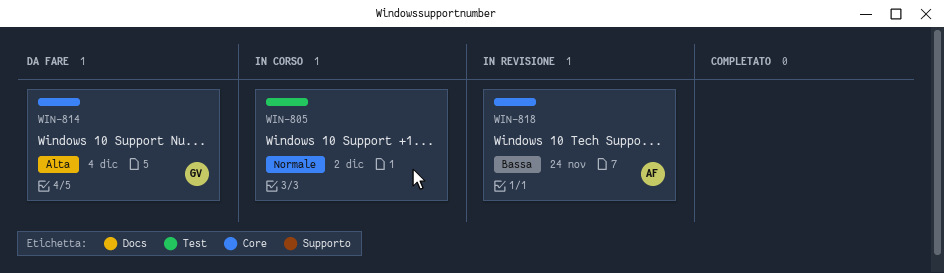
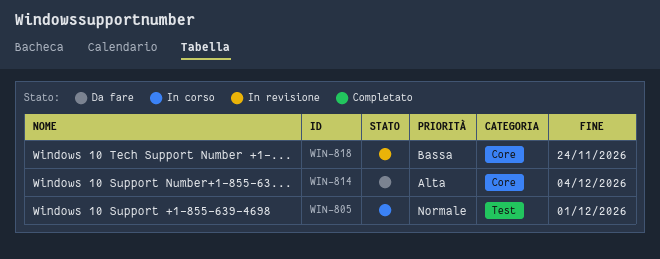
WIN-805, due: Dec 2 -> Dec 1

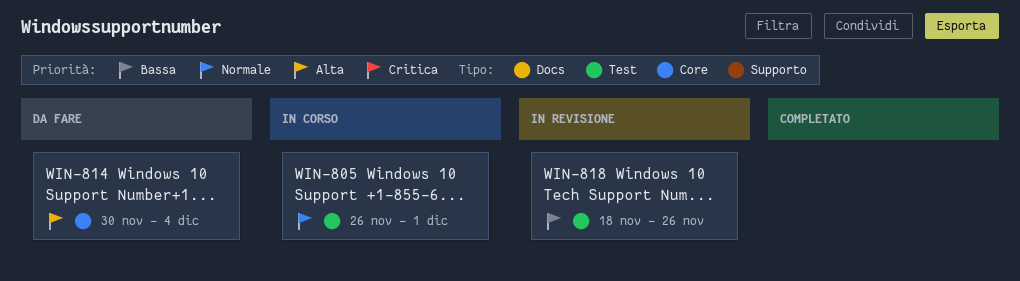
WIN-818, label: Core -> Test
WIN-818, due: Nov 24 -> Nov 26

